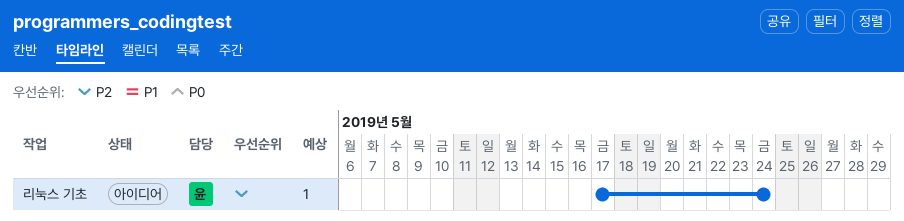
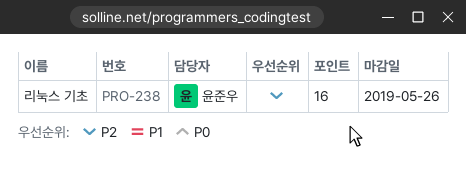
리눅스 기초, estimate: 1 -> 16
리눅스 기초, due: May 24 -> May 26

